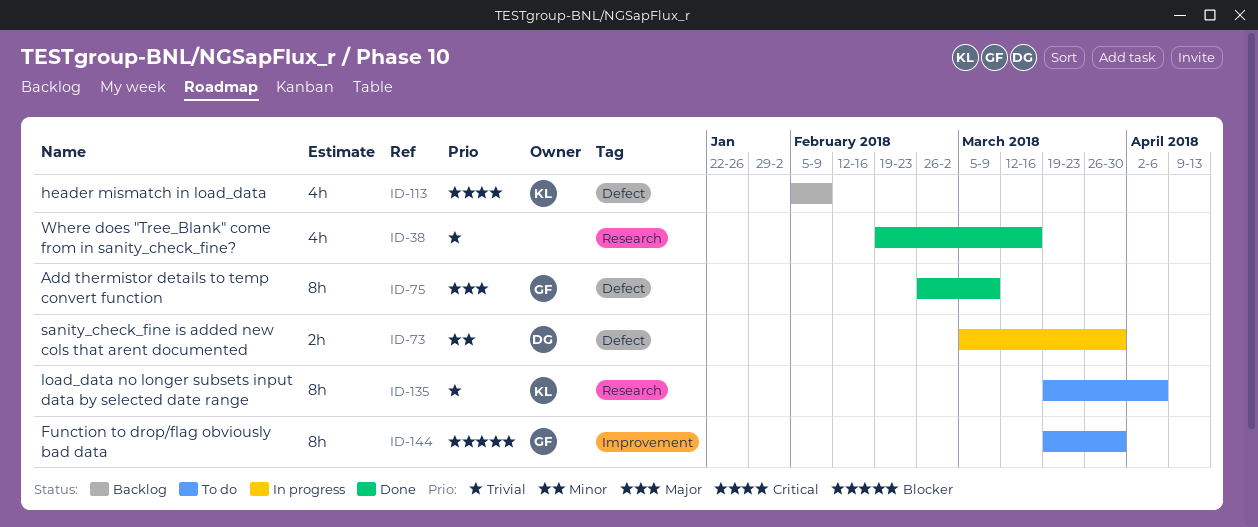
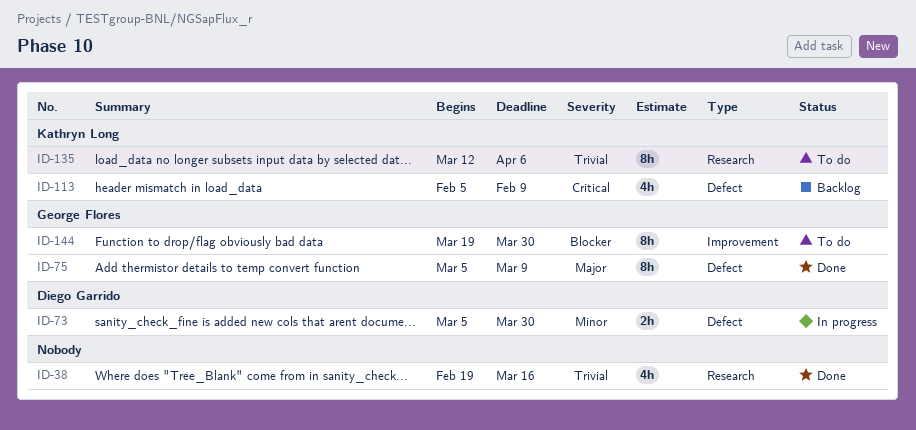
ID-75, start: Feb 26 -> Mar 5
ID-135, start: Mar 19 -> Mar 12

